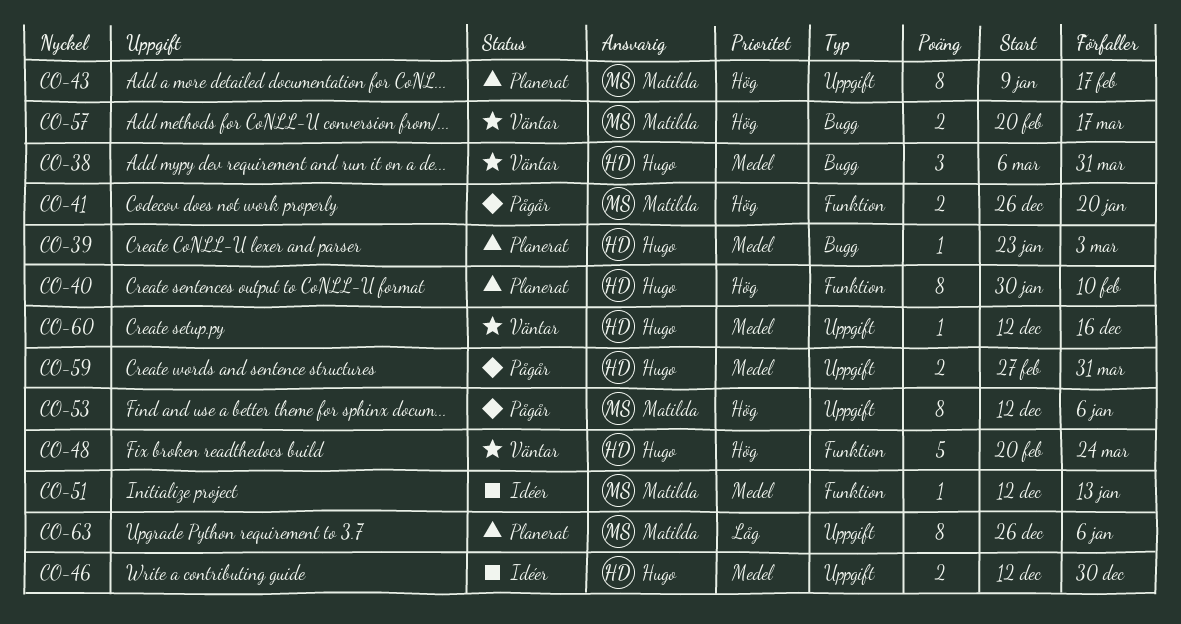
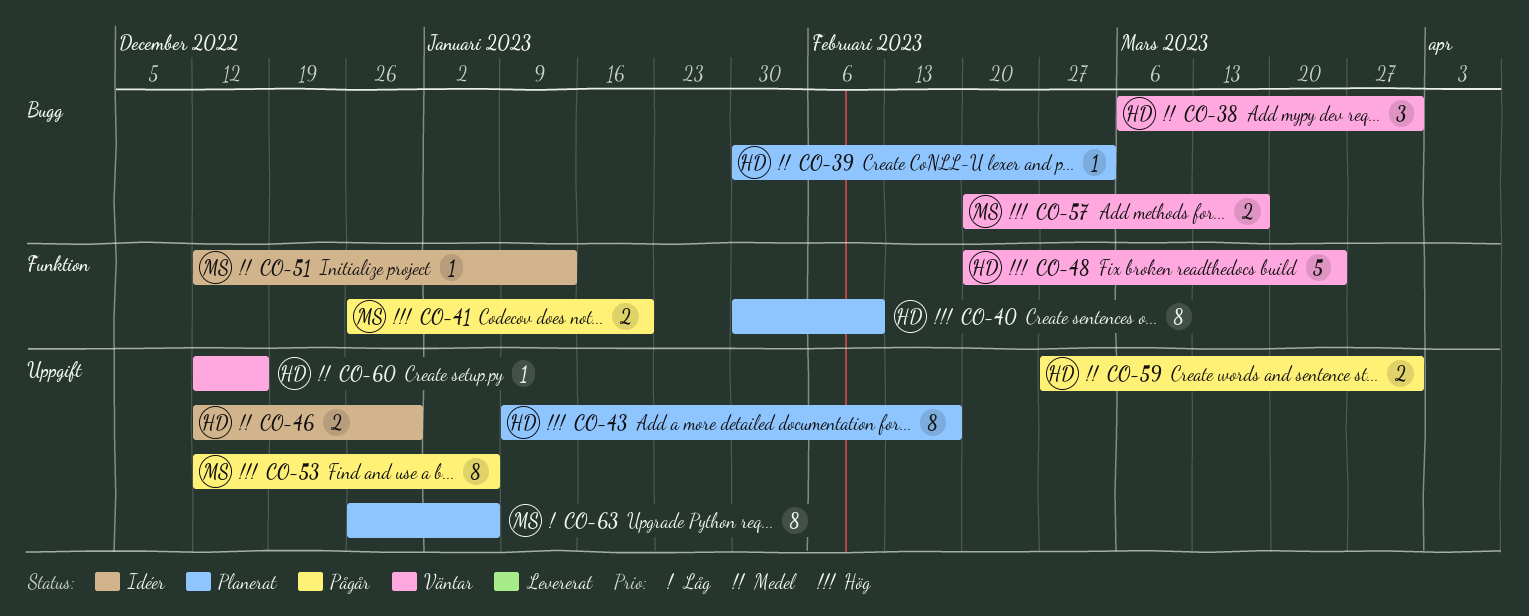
CO-39, start: Jan 23 -> Jan 30
CO-43, owner: Matilda -> Hugo

